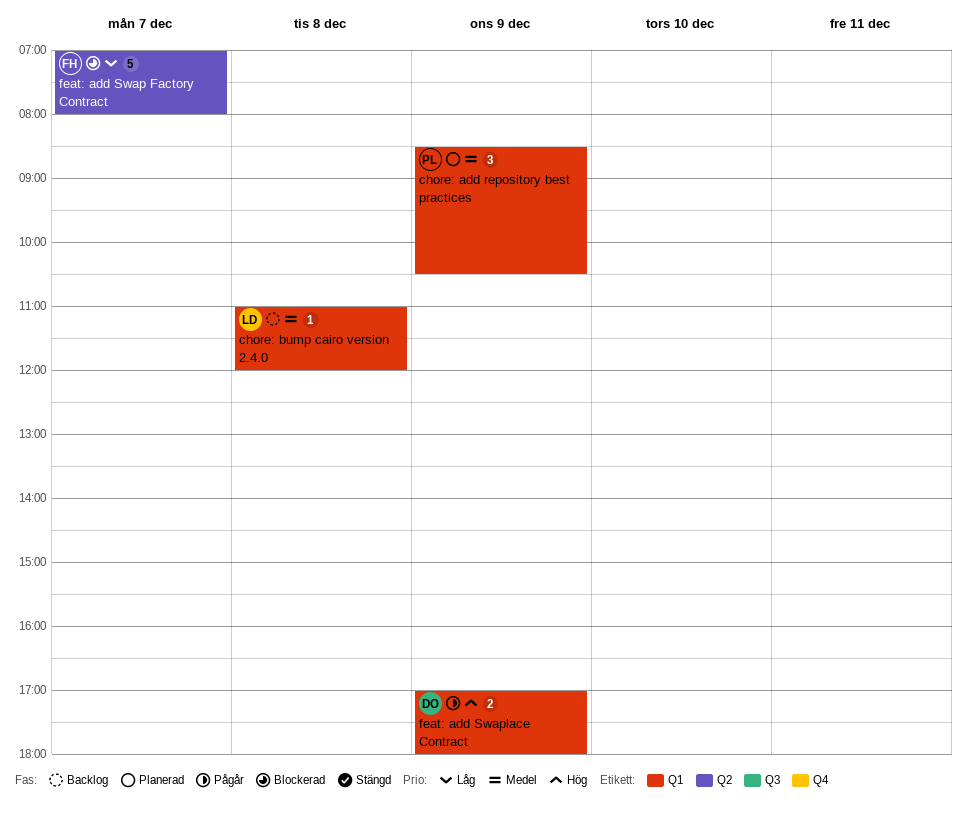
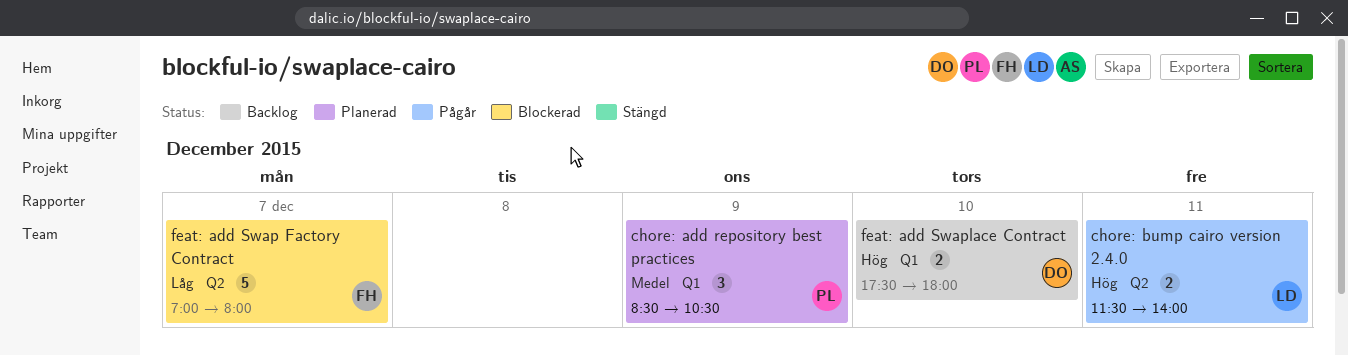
chore: bump cairo version 2.4.0, status: Backlog -> Pågår
chore: bump cairo version 2.4.0, priority: Medel -> Hög
chore: bump cairo version 2.4.0, label: Q1 -> Q2
chore: bump cairo version 2.4.0, estimate: 1 -> 2
chore: bump cairo version 2.4.0, day: Dec 8 -> Dec 11
chore: bump cairo version 2.4.0, begins: 11:00 -> 11:30
chore: bump cairo version 2.4.0, ends: 12:00 -> 14:00
feat: add Swaplace Contract, status: Pågår -> Backlog
feat: add Swaplace Contract, day: Dec 9 -> Dec 10
feat: add Swaplace Contract, begins: 17:00 -> 17:30

